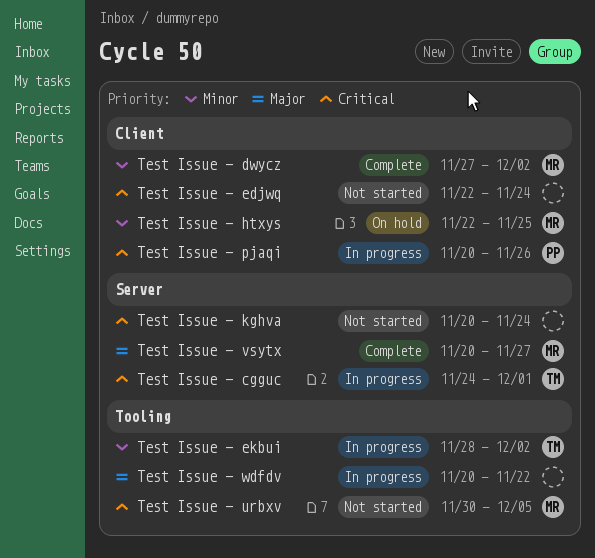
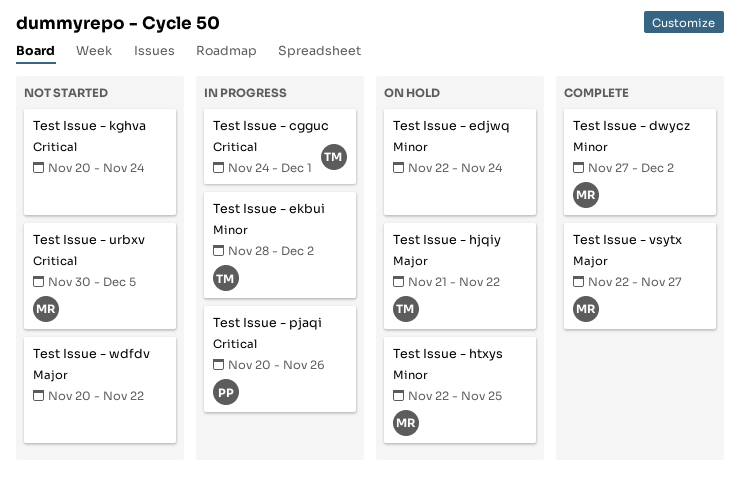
Test Issue - edjwq, status: Not started -> On hold
Test Issue - edjwq, priority: Critical -> Minor
Test Issue - hjqiy: none -> present
Test Issue - vsytx, start: Nov 20 -> Nov 22
Test Issue - wdfdv, status: In progress -> Not started

